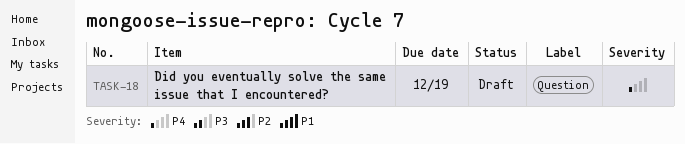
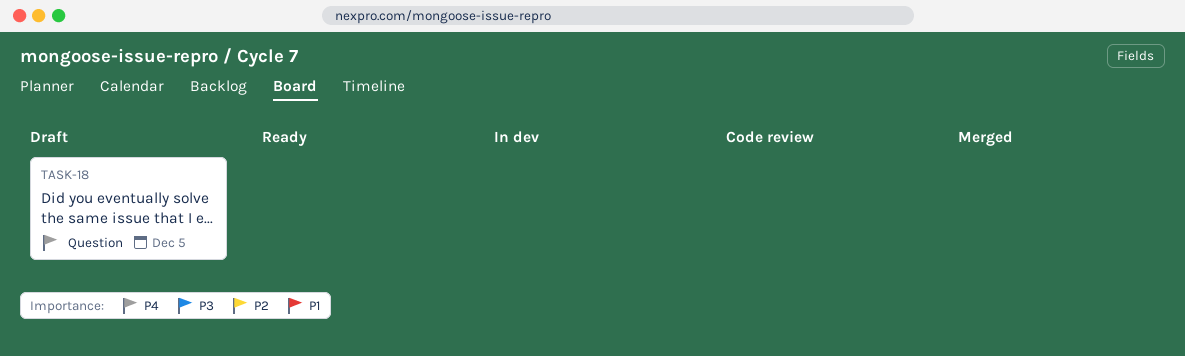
TASK-18, due: Dec 19 -> Dec 5

